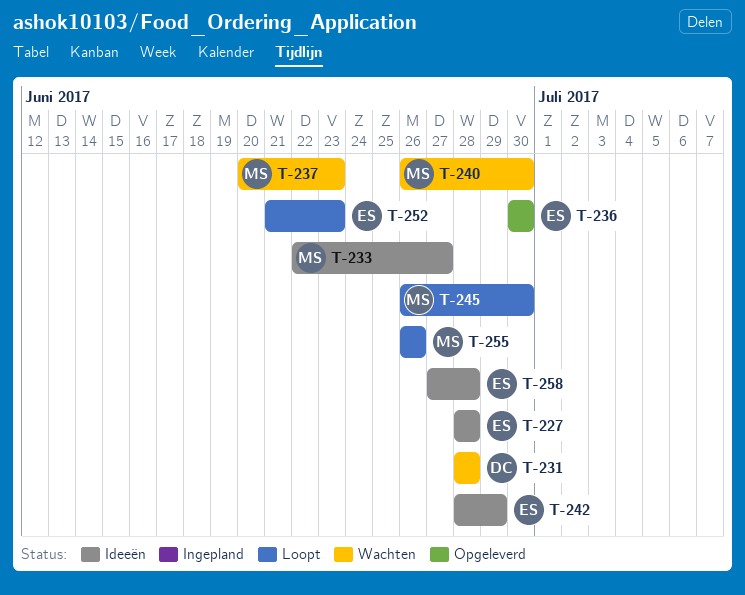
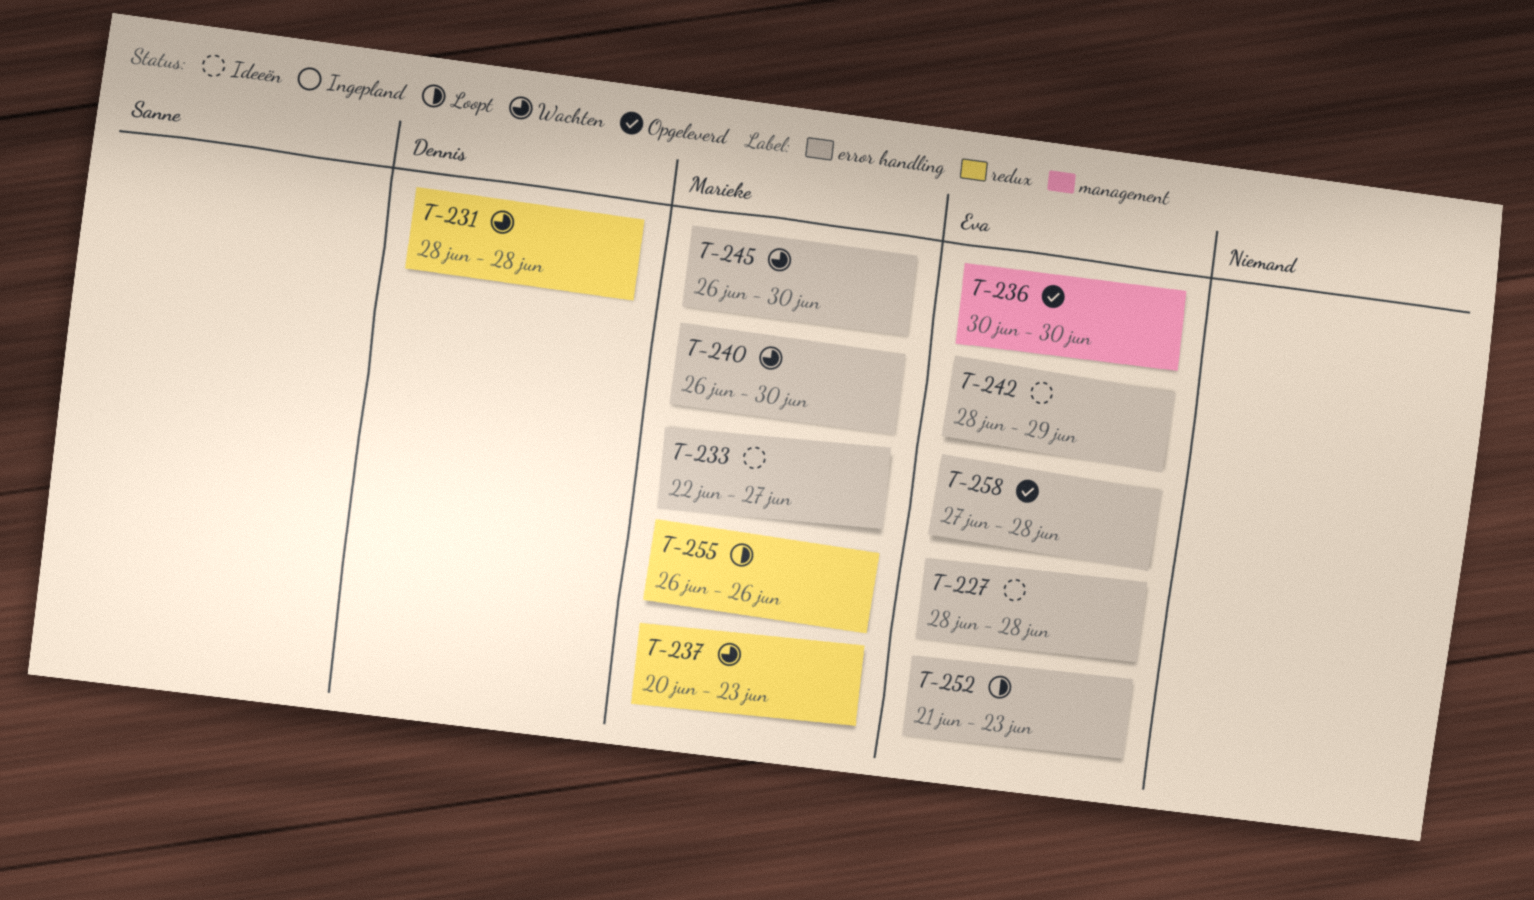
T-245, status: Loopt -> Wachten
T-258, status: Ideeën -> Opgeleverd

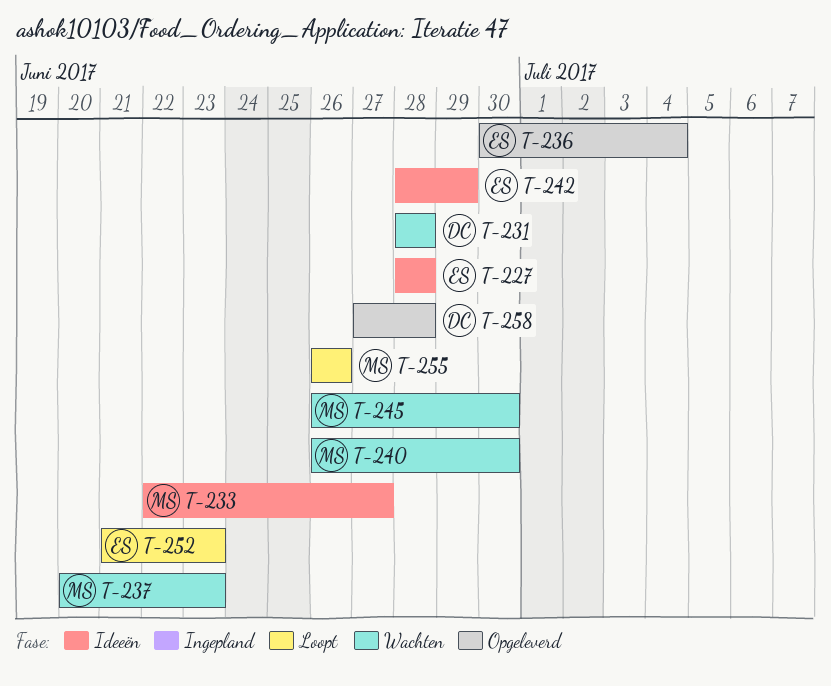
T-236, due: Jun 30 -> Jul 4
T-258, owner: Eva -> Dennis

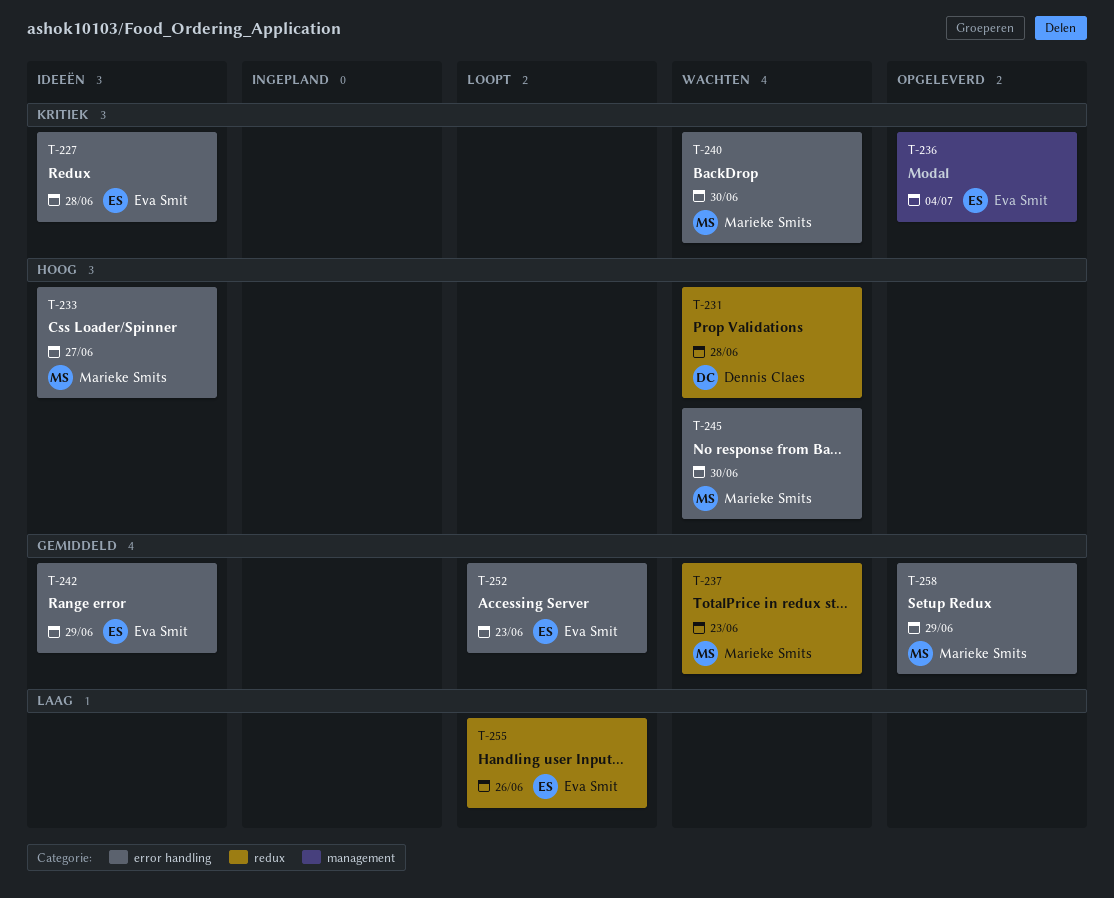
T-255, owner: Marieke Smits -> Eva Smit
T-258, owner: Dennis Claes -> Marieke Smits
T-258, due: Jun 28 -> Jun 29

